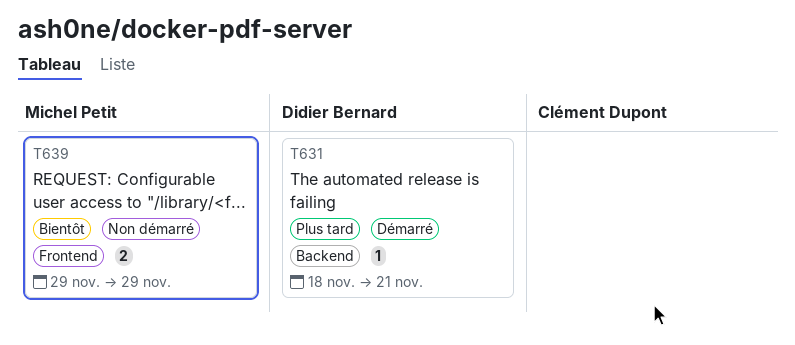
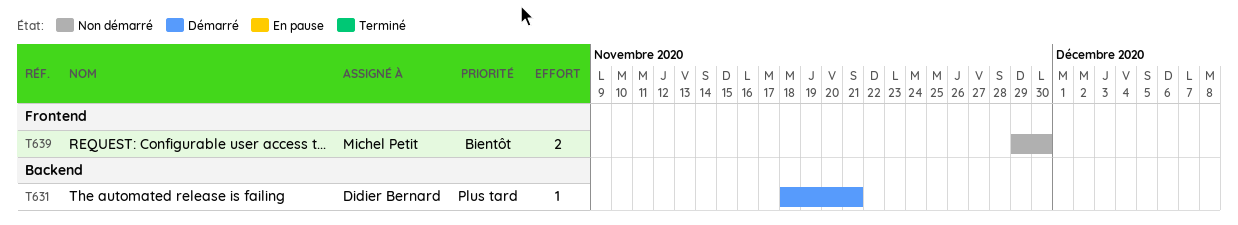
T639, due: Nov 29 -> Nov 30

